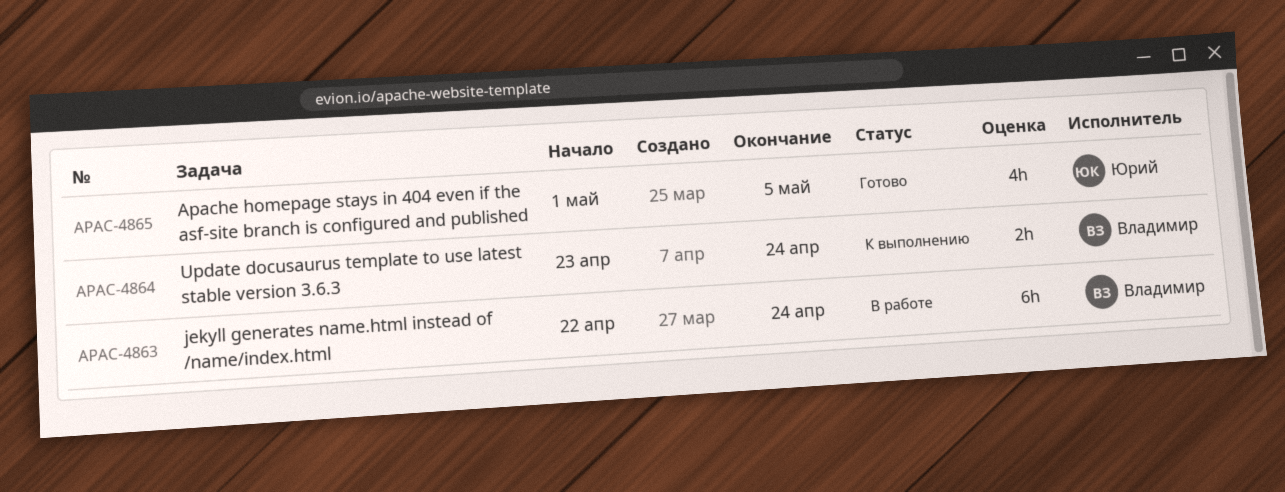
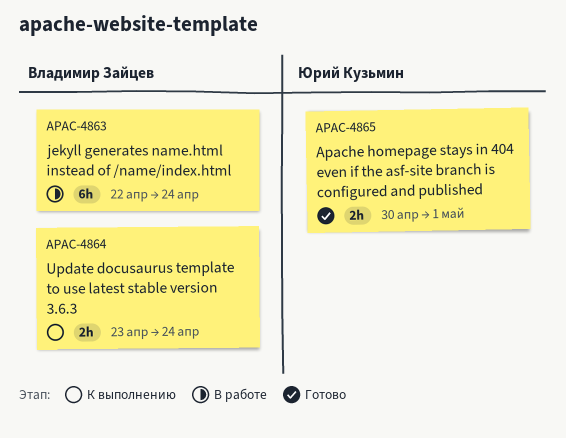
APAC-4865, estimate: 4h -> 2h
APAC-4865, start: May 1 -> Apr 30
APAC-4865, due: May 5 -> May 1

